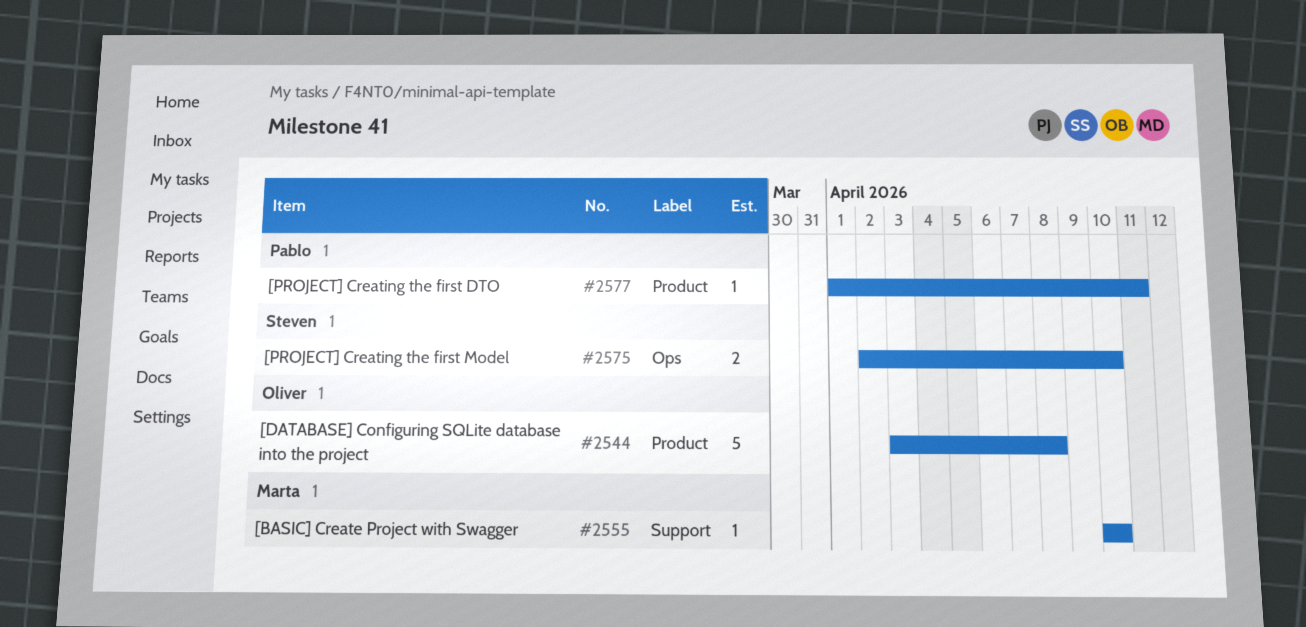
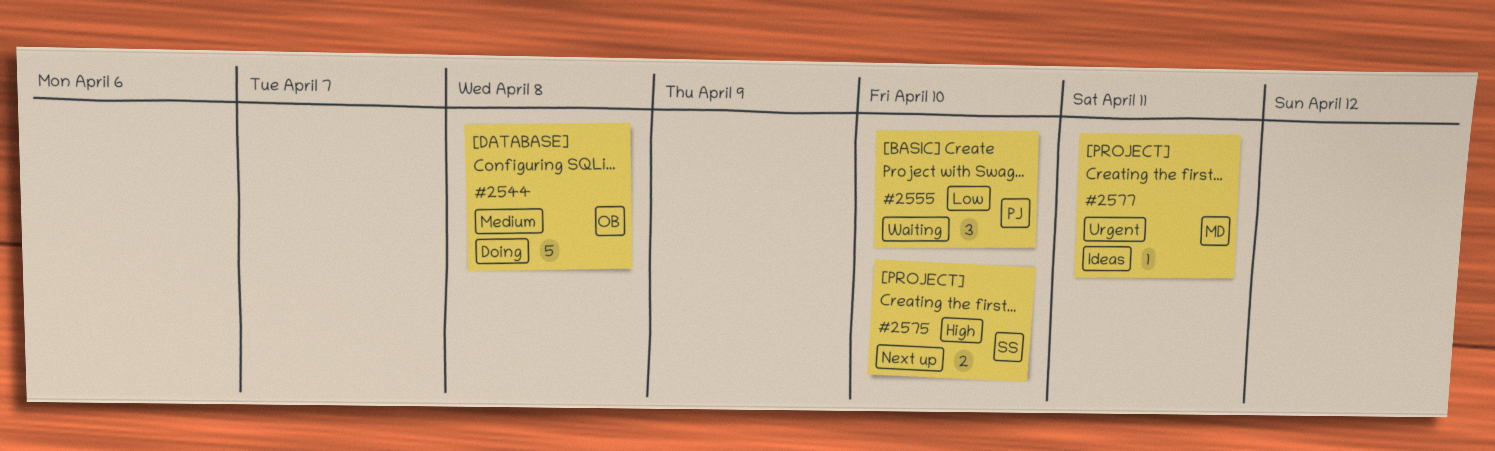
#2555, owner: Marta -> Pablo
#2555, estimate: 1 -> 3
#2577, owner: Pablo -> Marta

